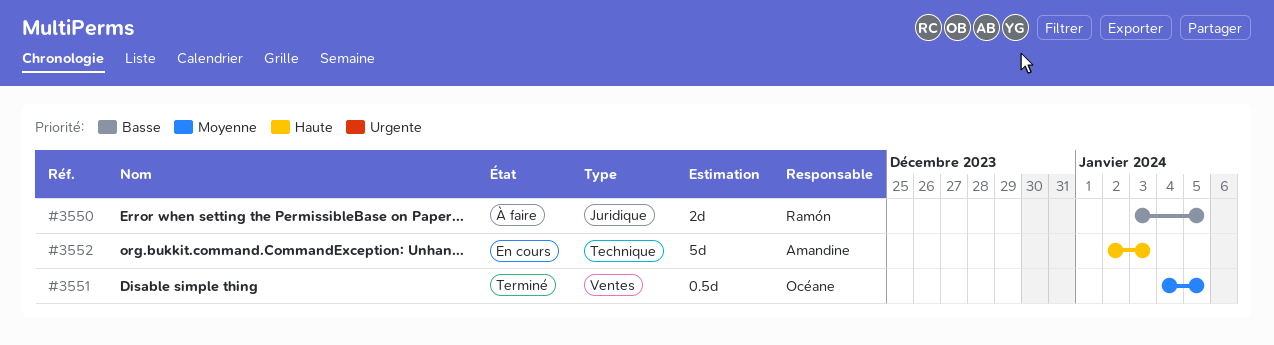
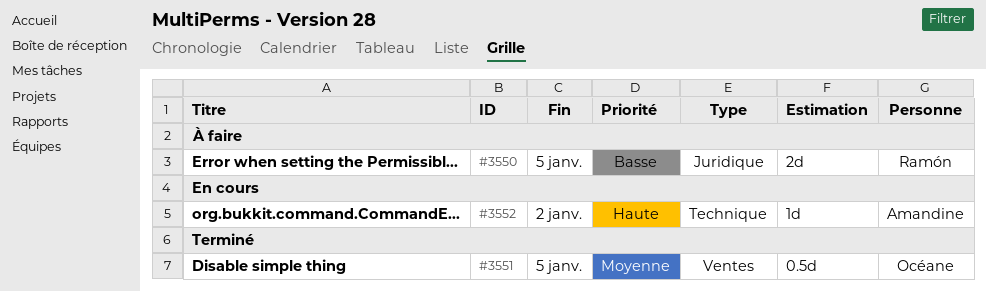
#3552, estimate: 5d -> 1d
#3552, due: Jan 3 -> Jan 2

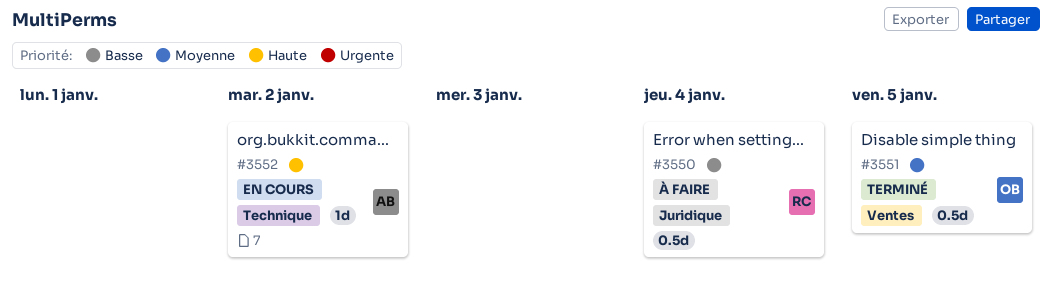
#3550, estimate: 2d -> 0.5d
#3550, due: Jan 5 -> Jan 4

